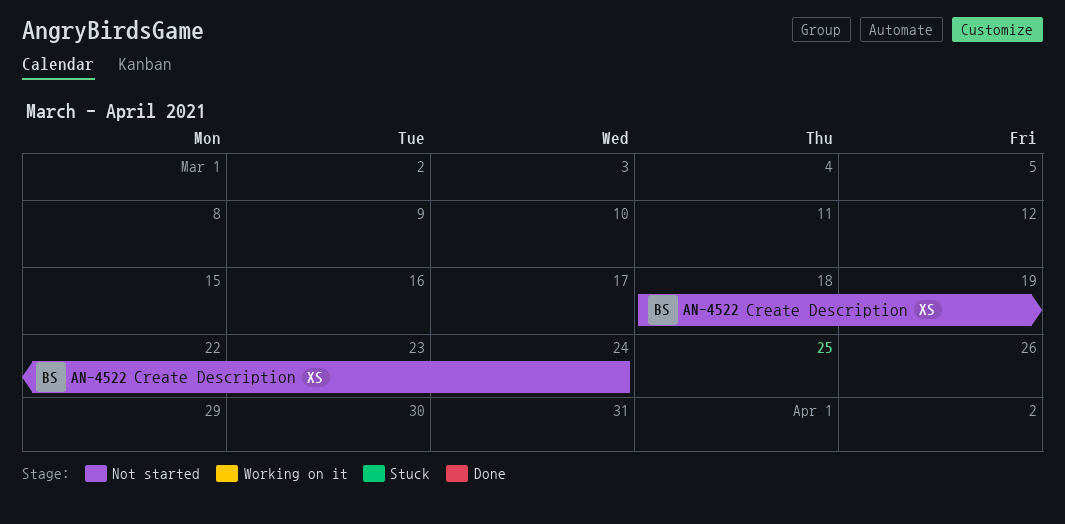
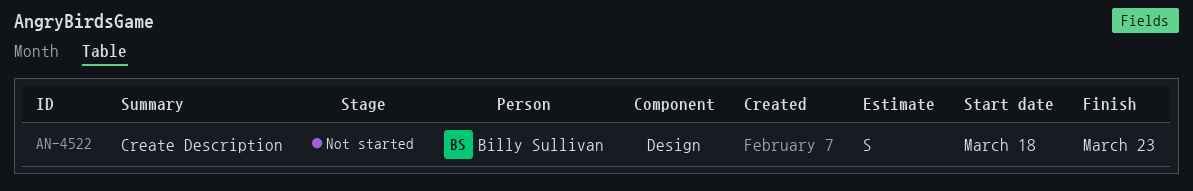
AN-4522, estimate: XS -> S
AN-4522, due: Mar 24 -> Mar 23

